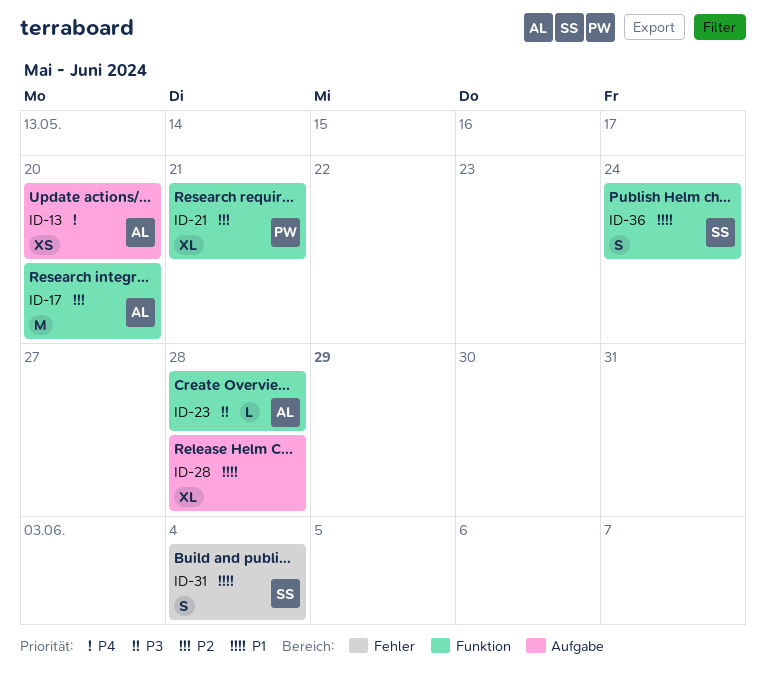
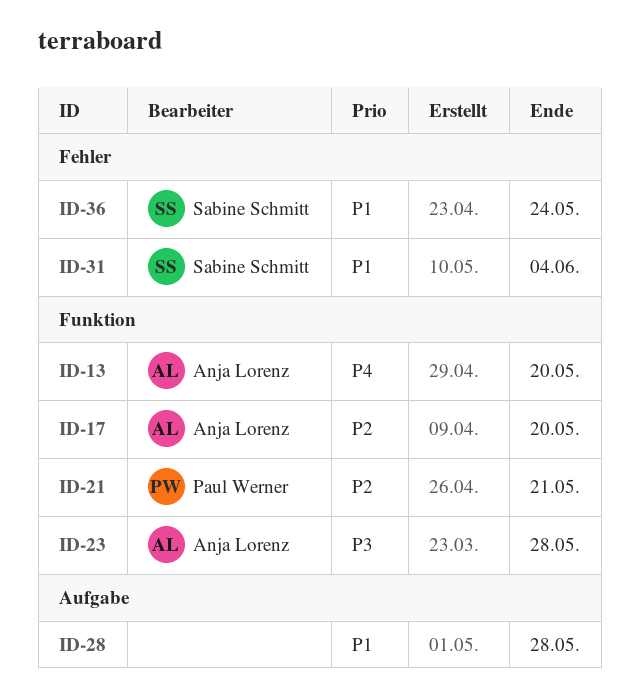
ID-13, label: Aufgabe -> Funktion
ID-36, label: Funktion -> Fehler

